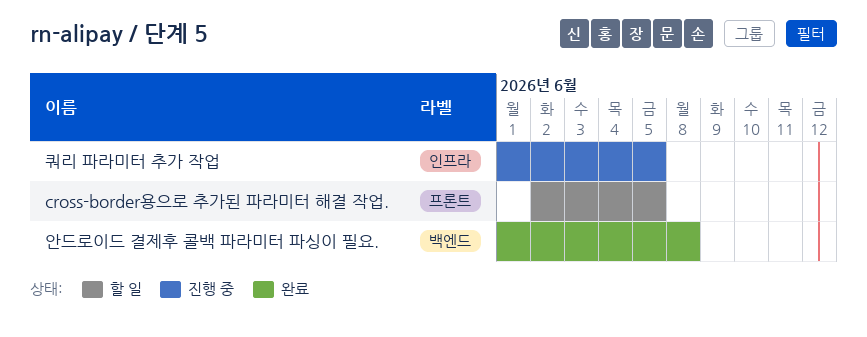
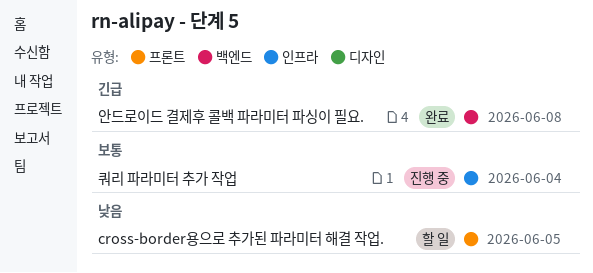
쿼리 파라미터 추가 작업, due: Jun 5 -> Jun 4

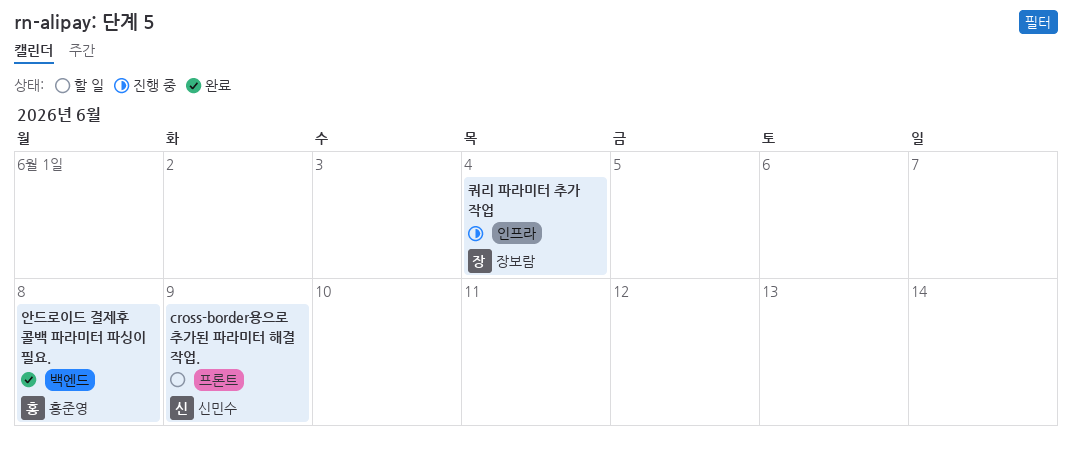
cross-border용으로 추가된 파라미터 해결 작업., due: Jun 5 -> Jun 9

